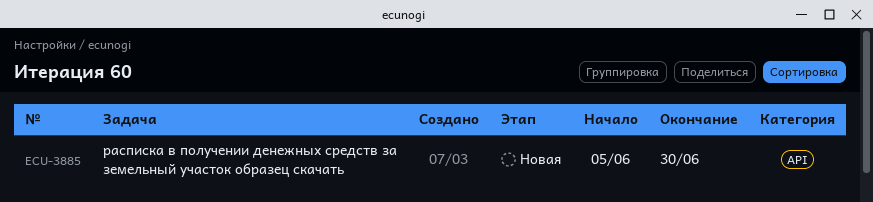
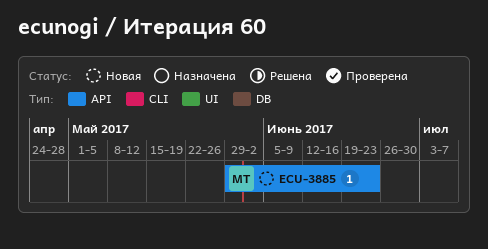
ECU-3885, start: Jun 5 -> May 29
ECU-3885, due: Jun 30 -> Jun 23

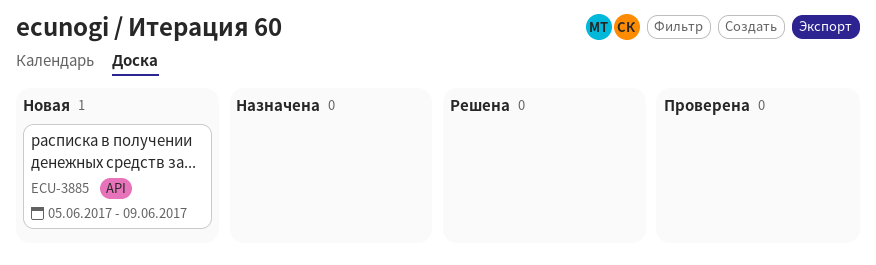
ECU-3885, start: May 29 -> Jun 5
ECU-3885, due: Jun 23 -> Jun 9

